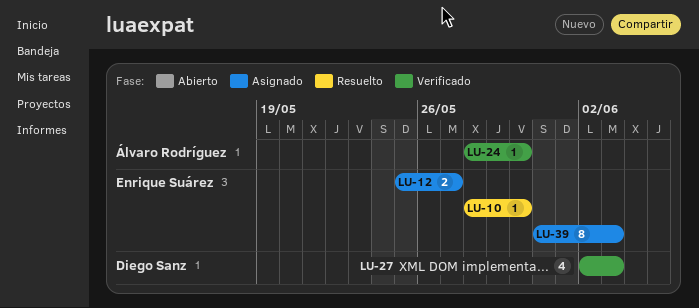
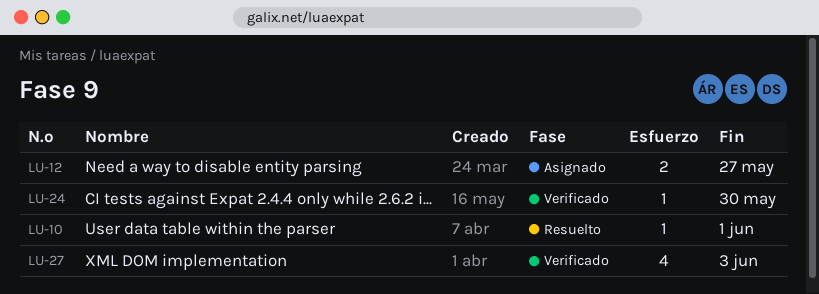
LU-10, due: May 30 -> Jun 1
LU-39: present -> none

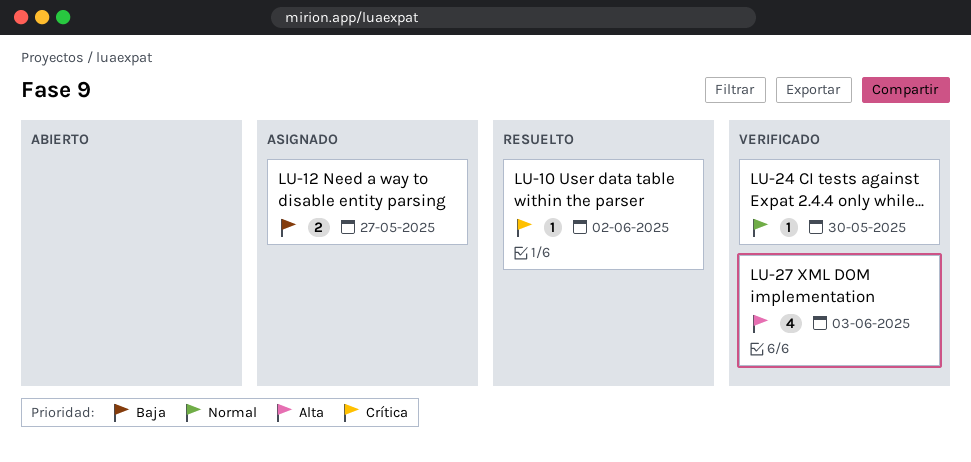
LU-10, due: Jun 1 -> Jun 2

